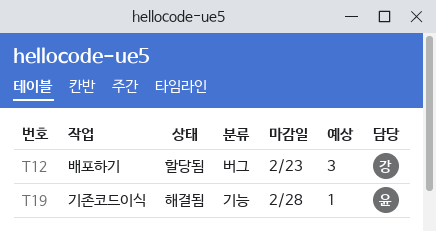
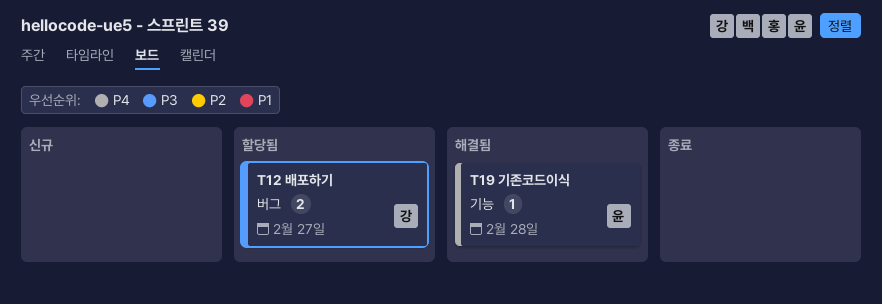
T12, estimate: 3 -> 2
T12, due: Feb 23 -> Feb 27

